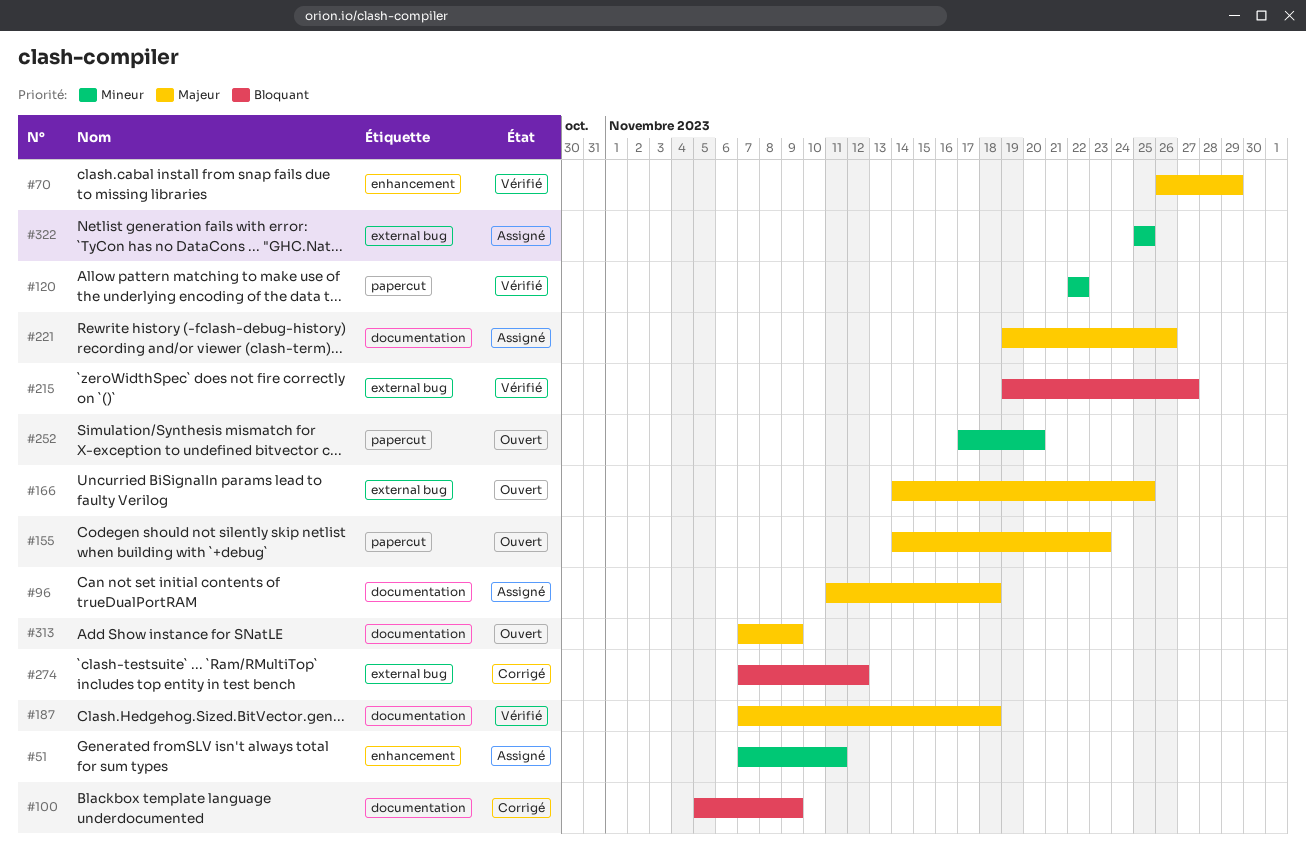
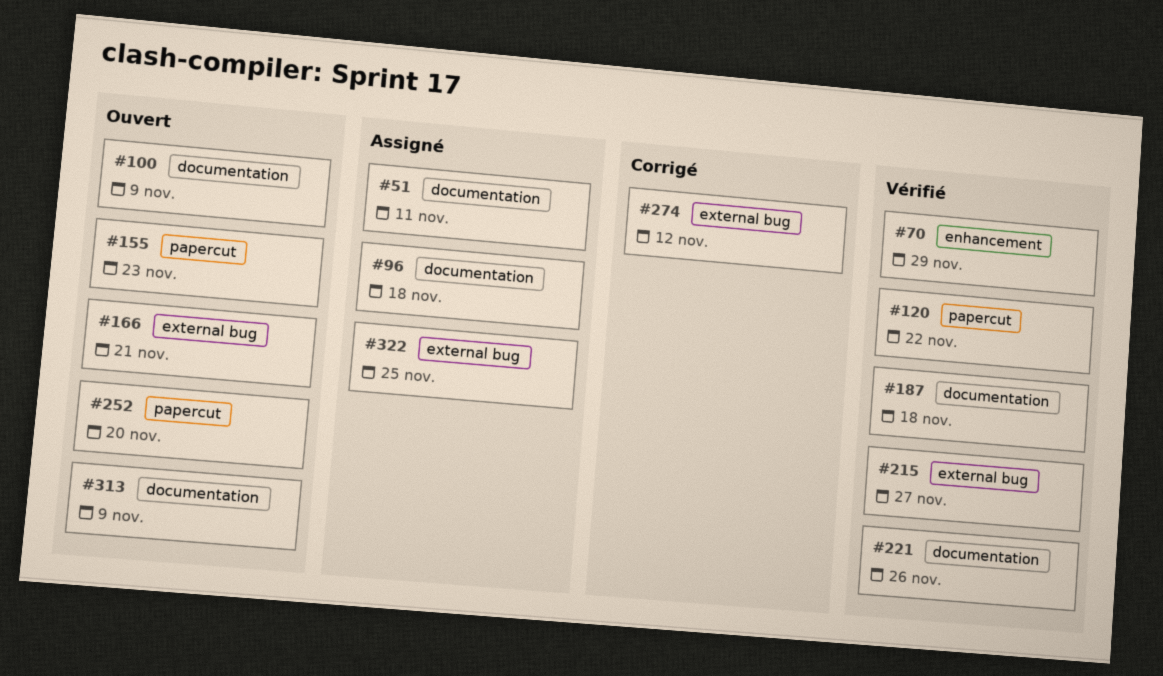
#51, label: enhancement -> documentation
#100, status: Corrigé -> Ouvert
#166, due: Nov 25 -> Nov 21
#221, status: Assigné -> Vérifié

